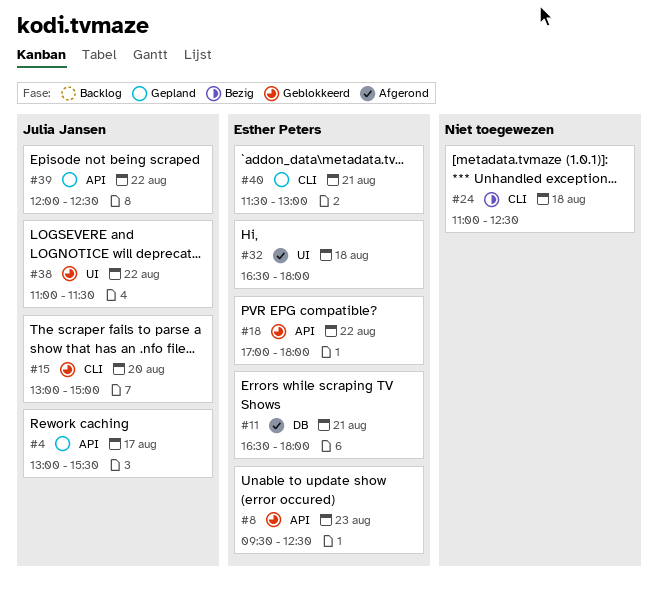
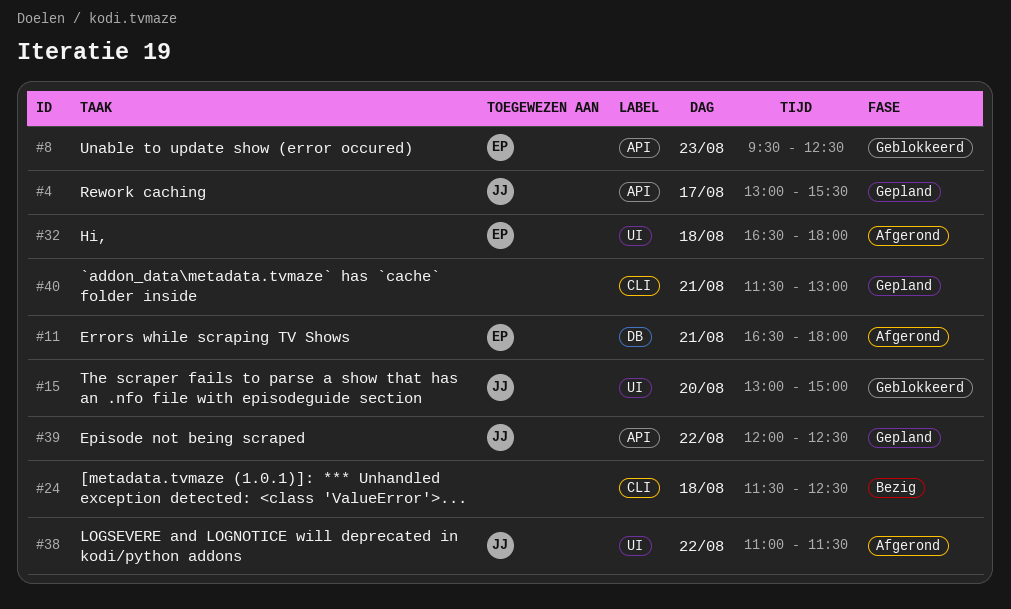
#15, label: CLI -> UI
#18: present -> none
#24, begins: 11:00 -> 11:30
#38, status: Geblokkeerd -> Afgerond
#40, owner: Esther Peters -> none

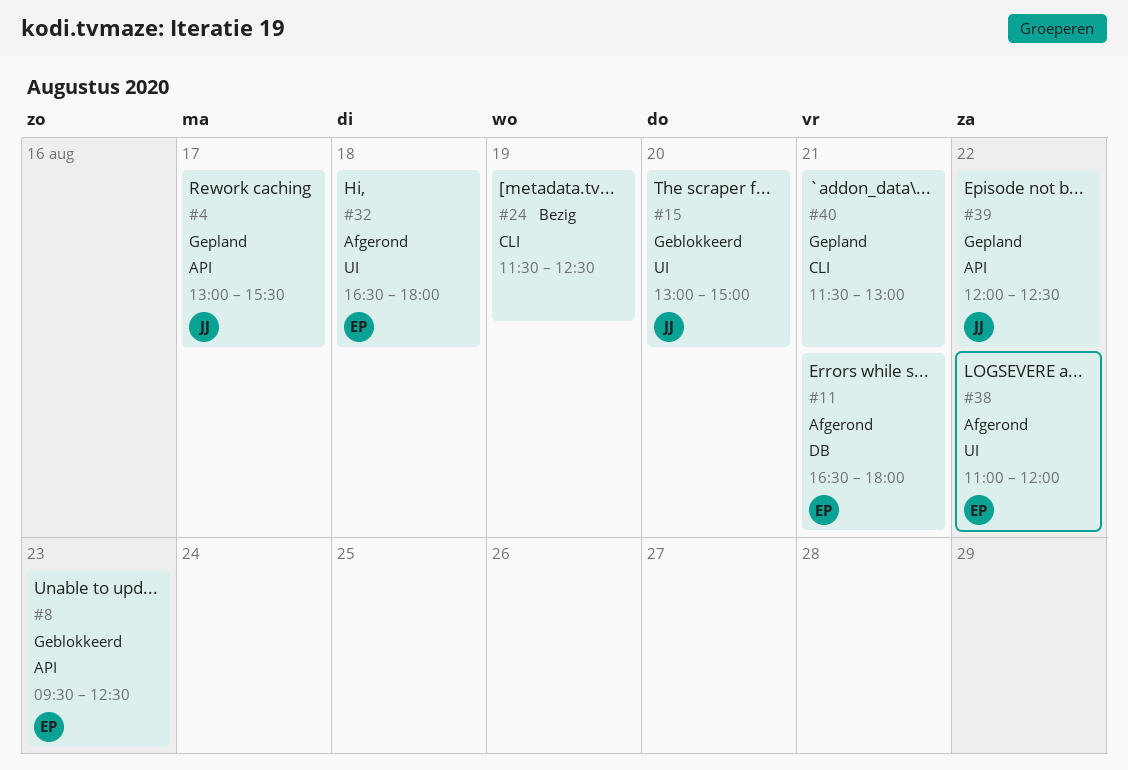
#24, day: Aug 18 -> Aug 19
#38, owner: JJ -> EP
#38, ends: 11:30 -> 12:00

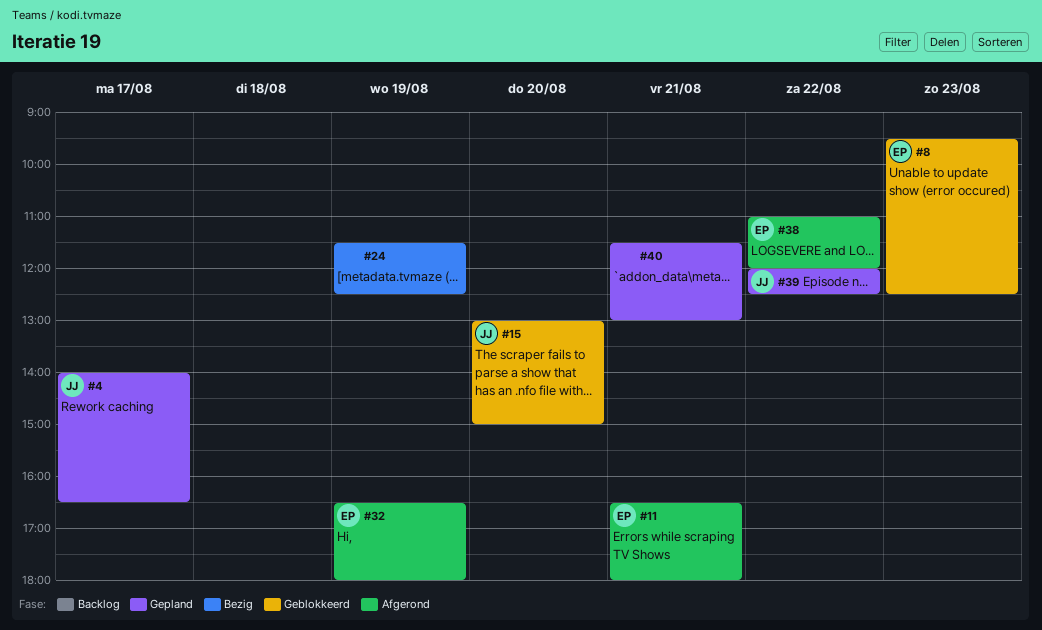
#4, begins: 13:00 -> 14:00
#4, ends: 15:30 -> 16:30
#32, day: Aug 18 -> Aug 19

